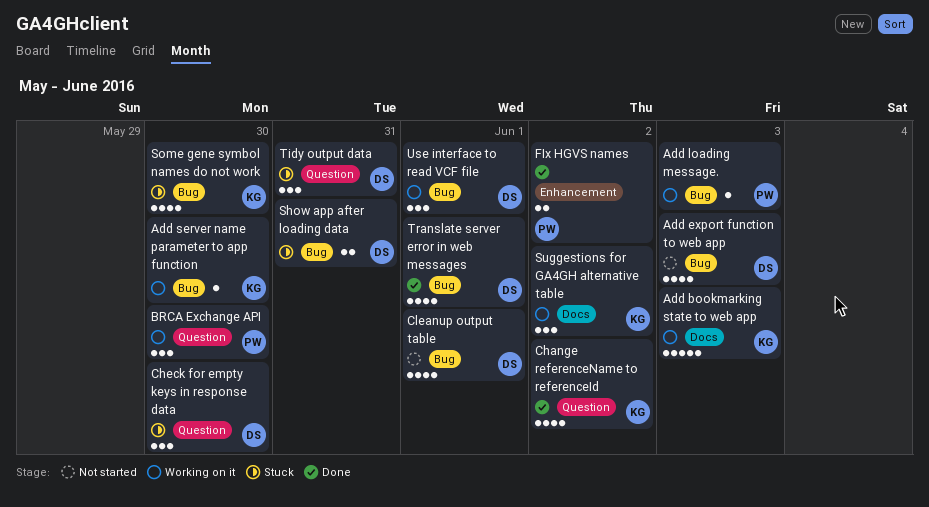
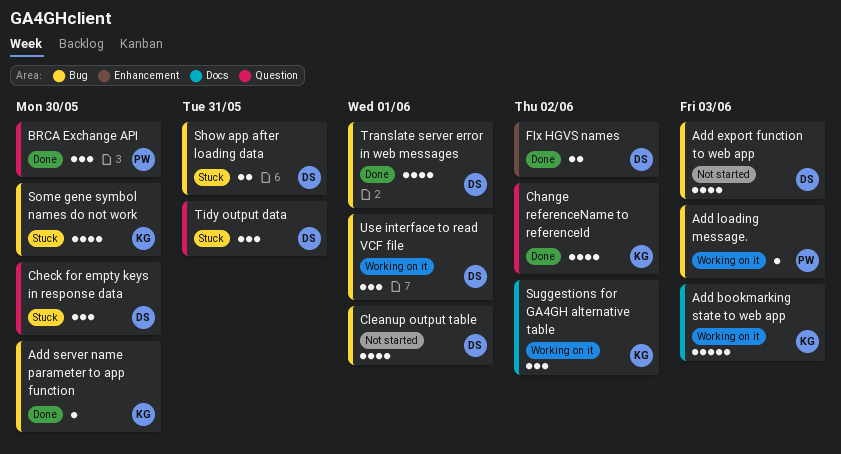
Add server name parameter to app function, status: Working on it -> Done
BRCA Exchange API, status: Working on it -> Done
FIx HGVS names, owner: PW -> DS

